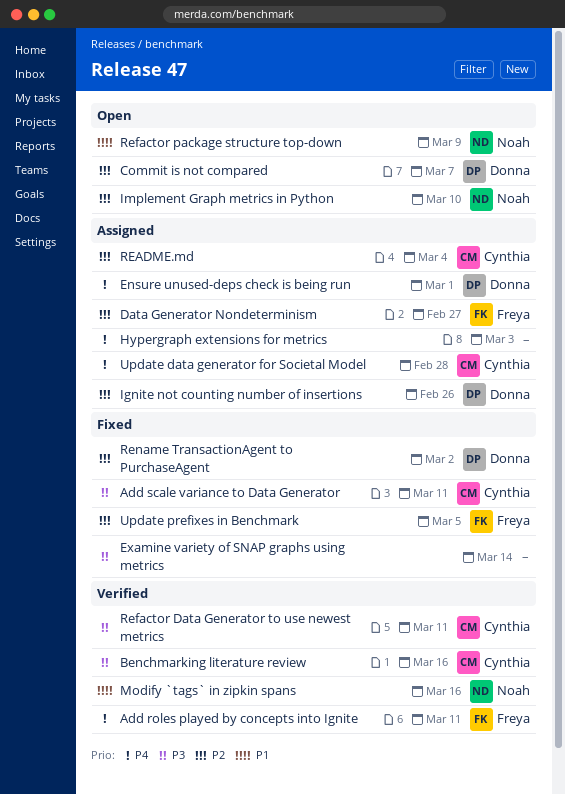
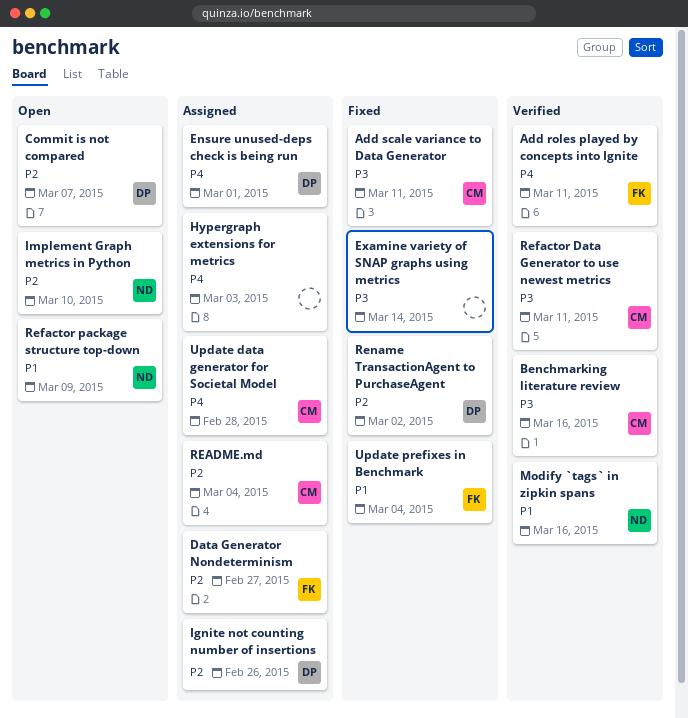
Update prefixes in Benchmark, priority: P2 -> P1
Update prefixes in Benchmark, due: Mar 5 -> Mar 4

